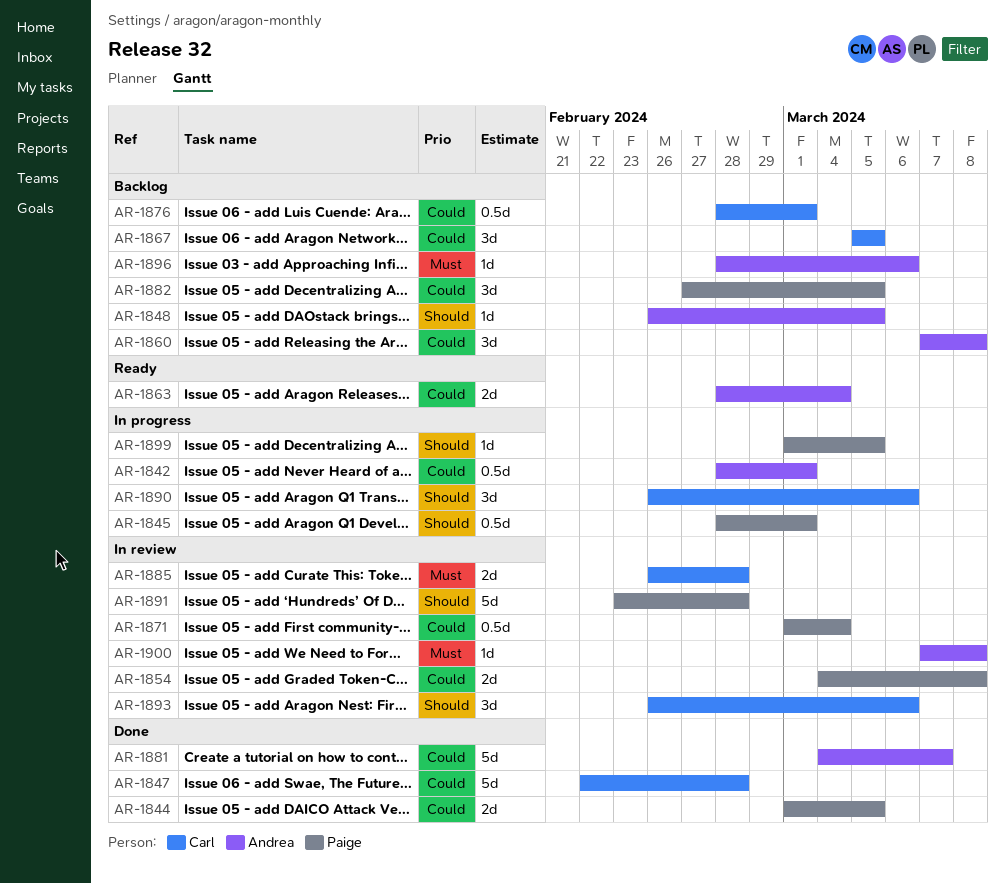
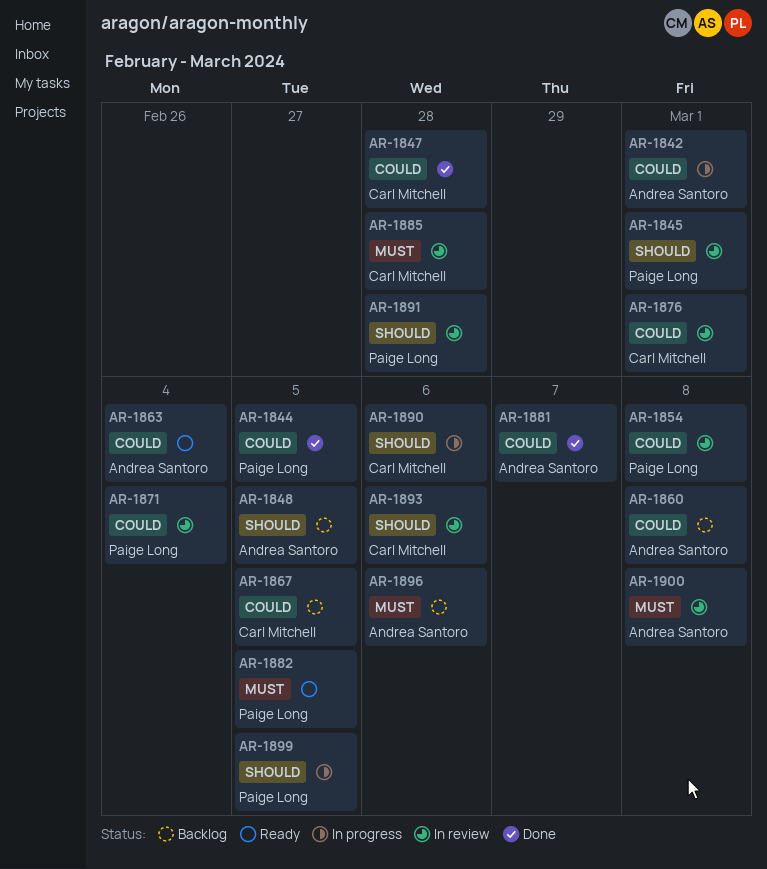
AR-1845, status: In progress -> In review
AR-1876, status: Backlog -> In review
AR-1882, status: Backlog -> Ready
AR-1882, priority: Could -> Must

